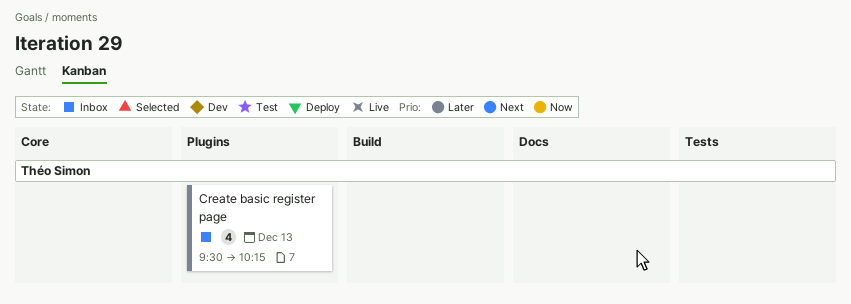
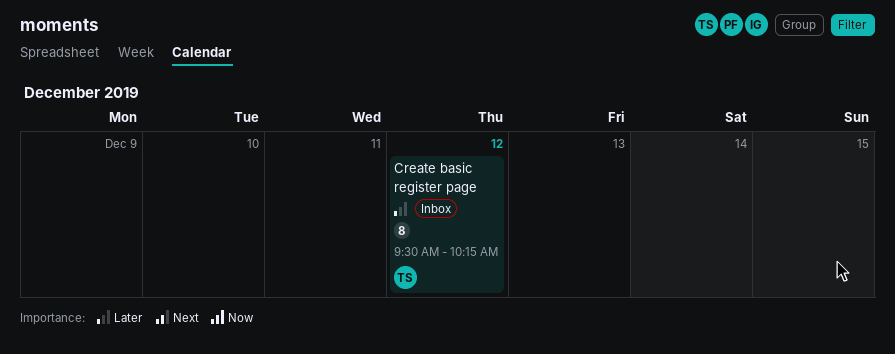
Create basic register page, estimate: 4 -> 8
Create basic register page, day: Dec 13 -> Dec 12

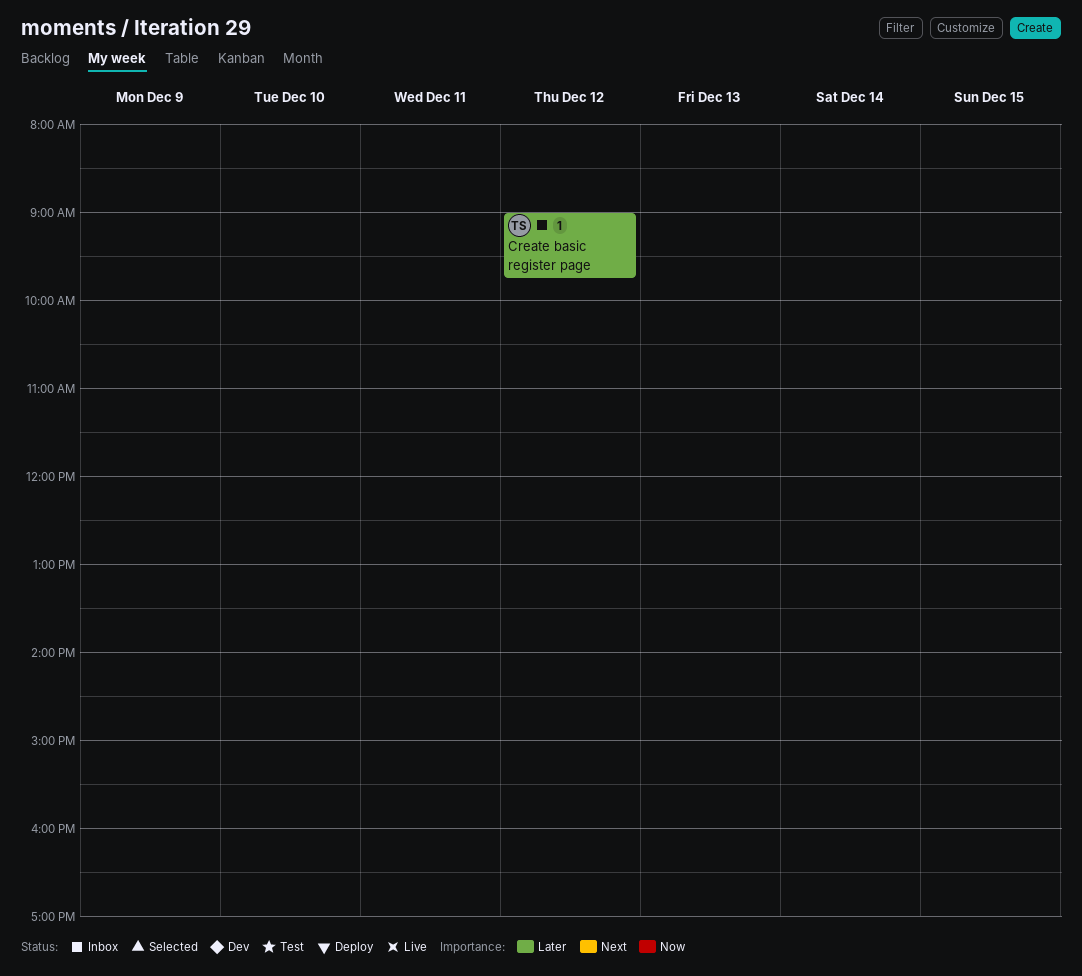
Create basic register page, estimate: 8 -> 1
Create basic register page, begins: 09:30 -> 09:00
Create basic register page, ends: 10:15 -> 09:45

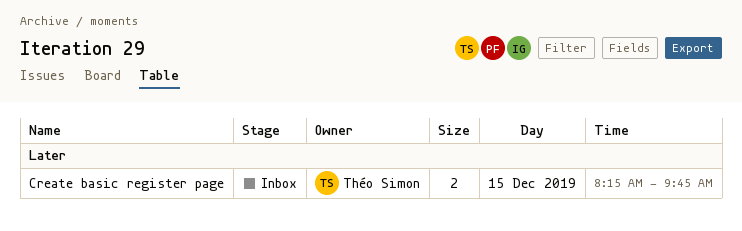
Create basic register page, estimate: 1 -> 2
Create basic register page, day: Dec 12 -> Dec 15
Create basic register page, begins: 09:00 -> 08:15

